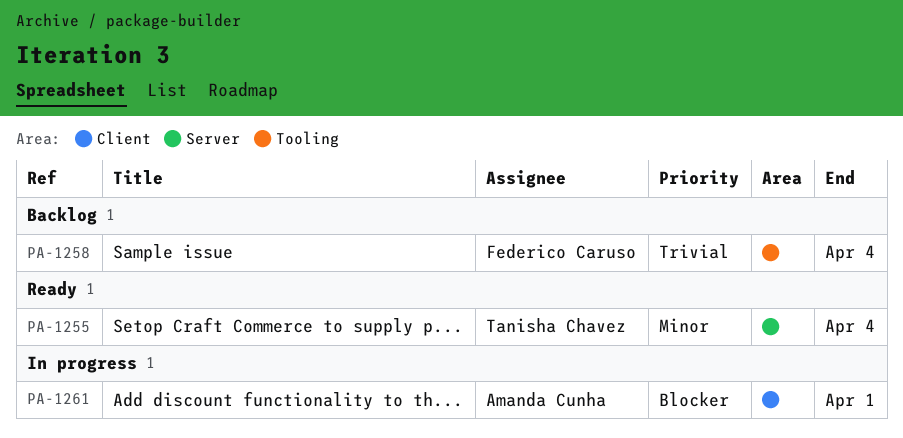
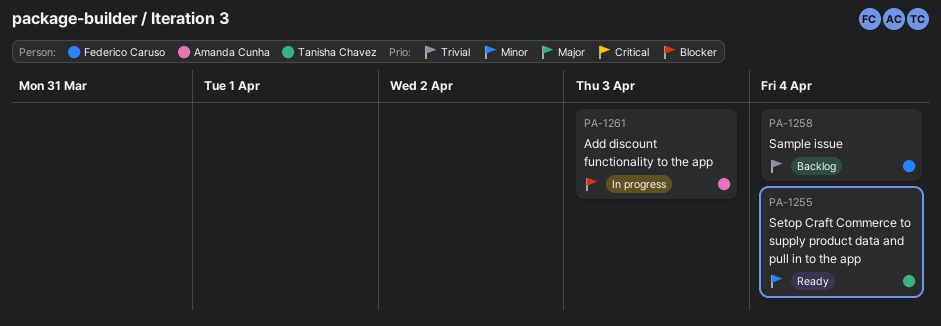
PA-1261, due: Apr 1 -> Apr 3

